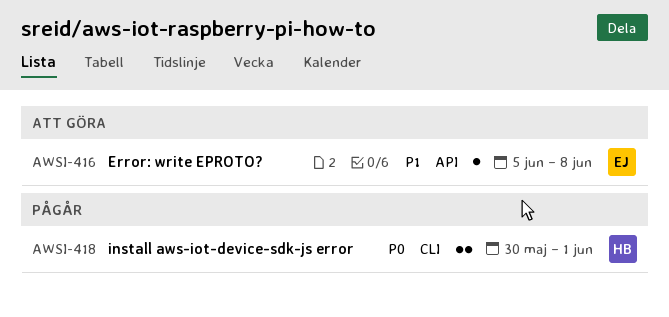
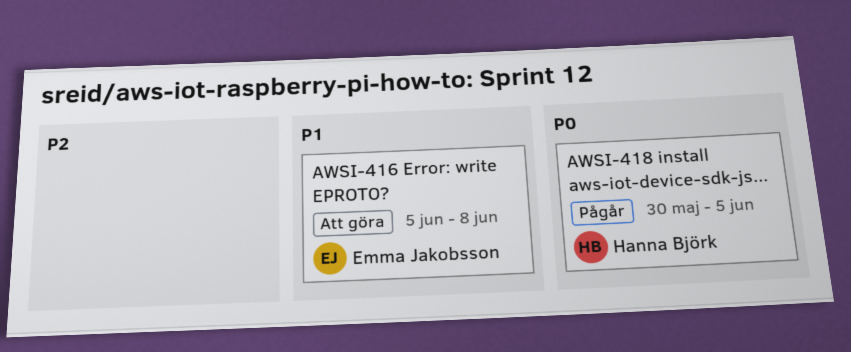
AWSI-418, due: Jun 1 -> Jun 5

